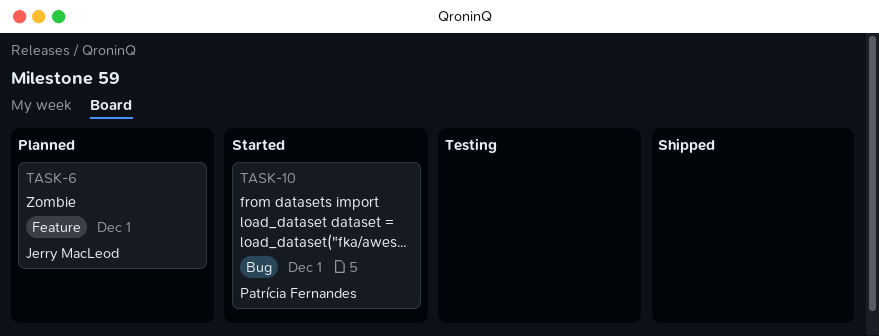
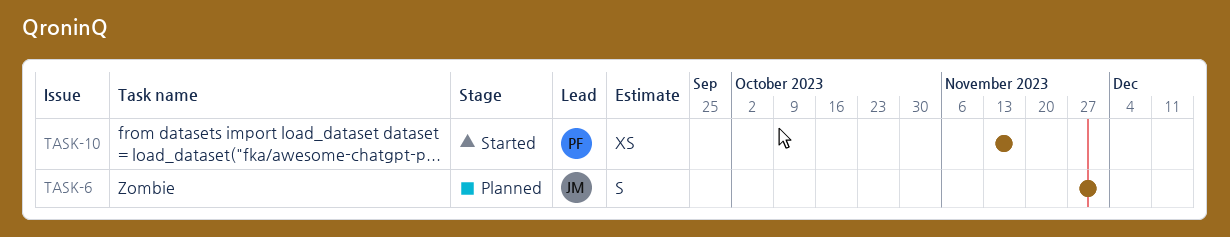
TASK-10, due: Dec 1 -> Nov 17

